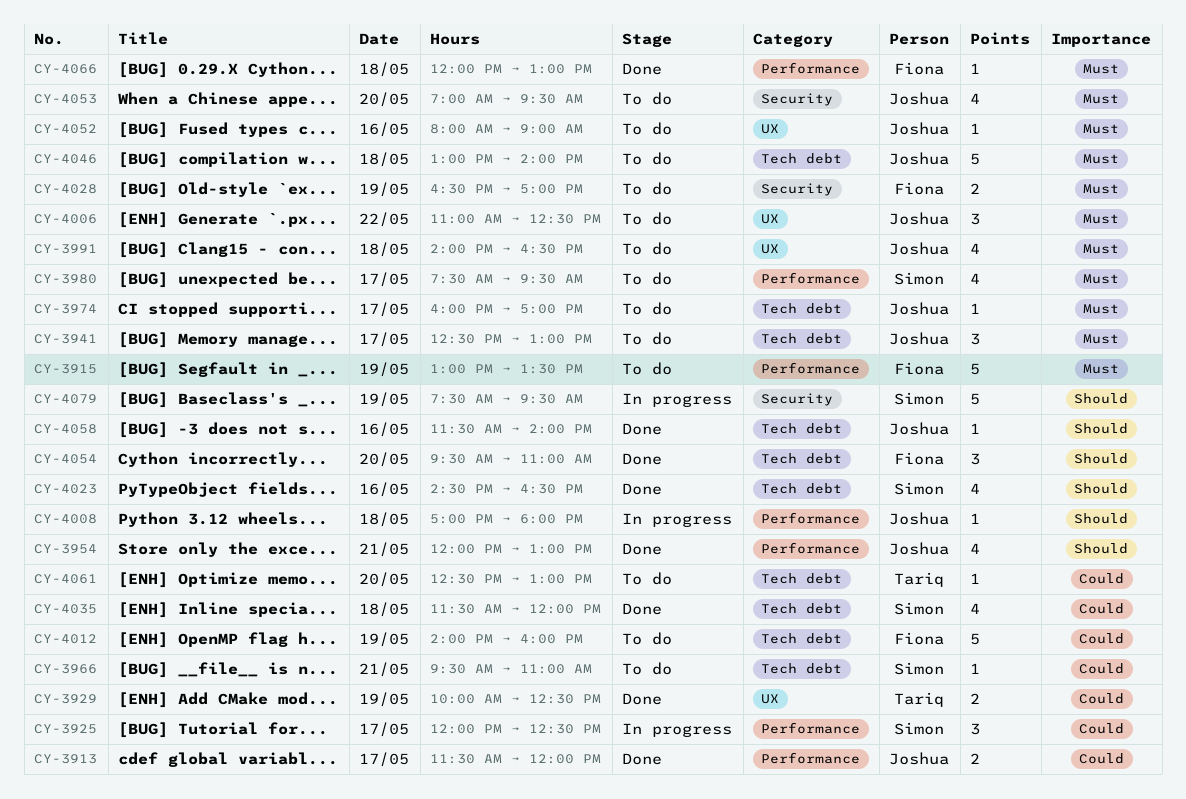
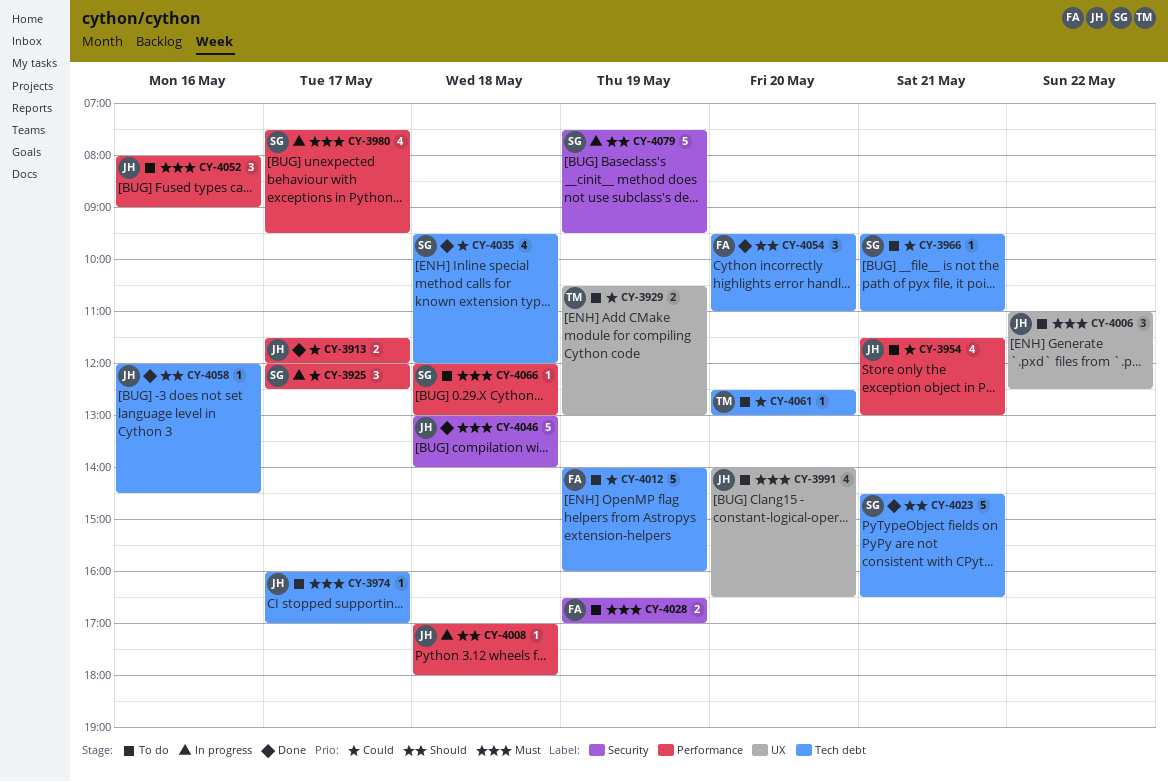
CY-3915: present -> none
CY-3929, status: Done -> To do
CY-3929, begins: 10:00 -> 10:30
CY-3929, ends: 12:30 -> 13:00
CY-3941: present -> none
CY-3954, status: Done -> To do
CY-3954, priority: Should -> Could
CY-3954, begins: 12:00 -> 11:30
CY-3980, status: To do -> In progress
CY-3991, day: May 18 -> May 20
CY-4023, estimate: 4 -> 5
CY-4023, day: May 16 -> May 21
CY-4035, begins: 11:30 -> 09:30
CY-4046, status: To do -> Done
CY-4046, label: Tech debt -> Security
CY-4052, label: UX -> Performance
CY-4052, estimate: 1 -> 3
CY-4053: present -> none
CY-4058, begins: 11:30 -> 12:00
CY-4058, ends: 14:00 -> 14:30
CY-4066, status: Done -> To do
CY-4066, owner: Fiona -> Simon

